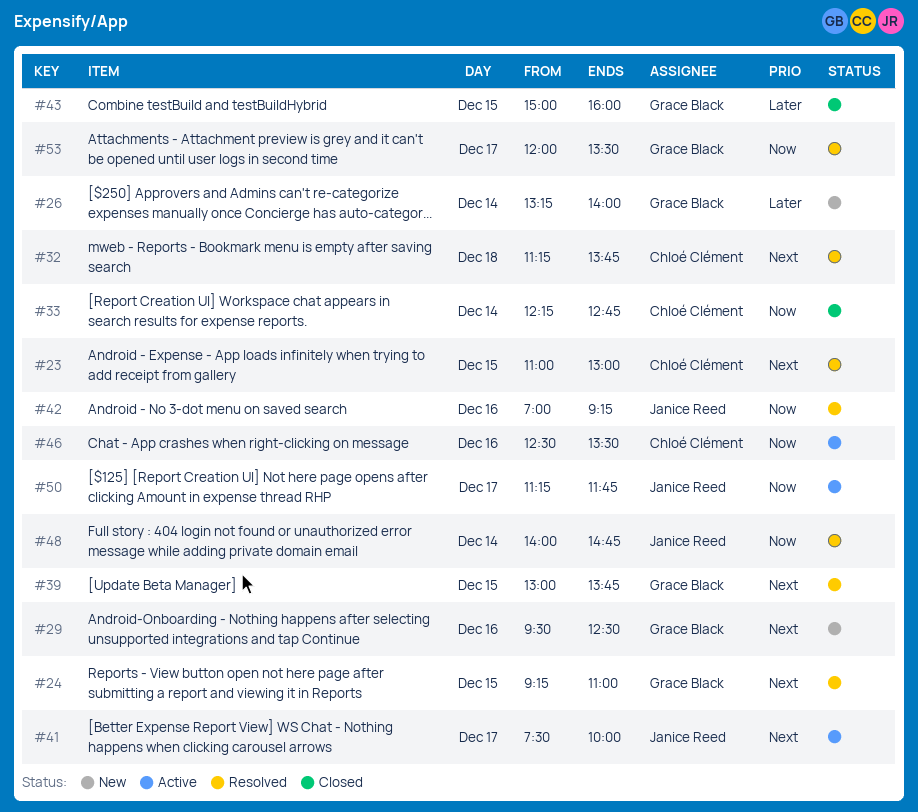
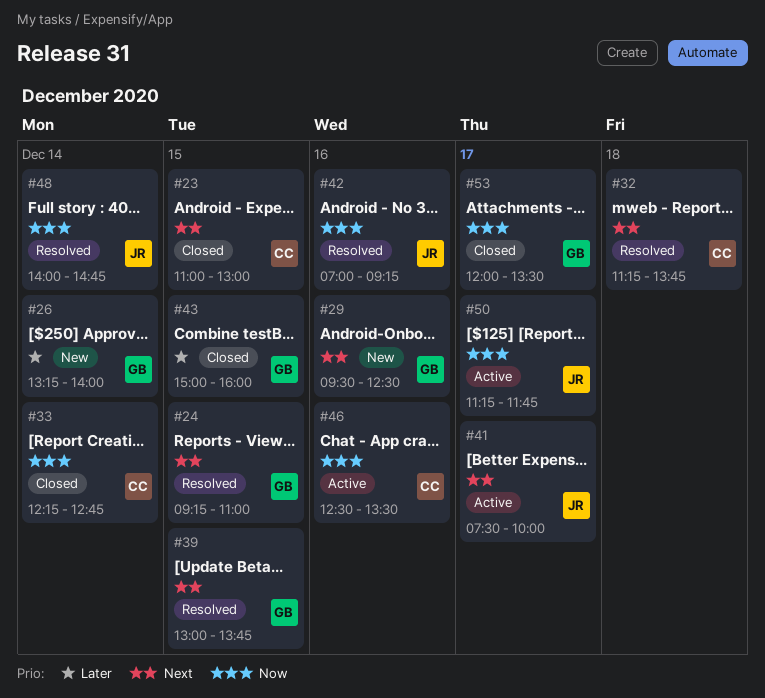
#23, status: Resolved -> Closed
#53, status: Resolved -> Closed

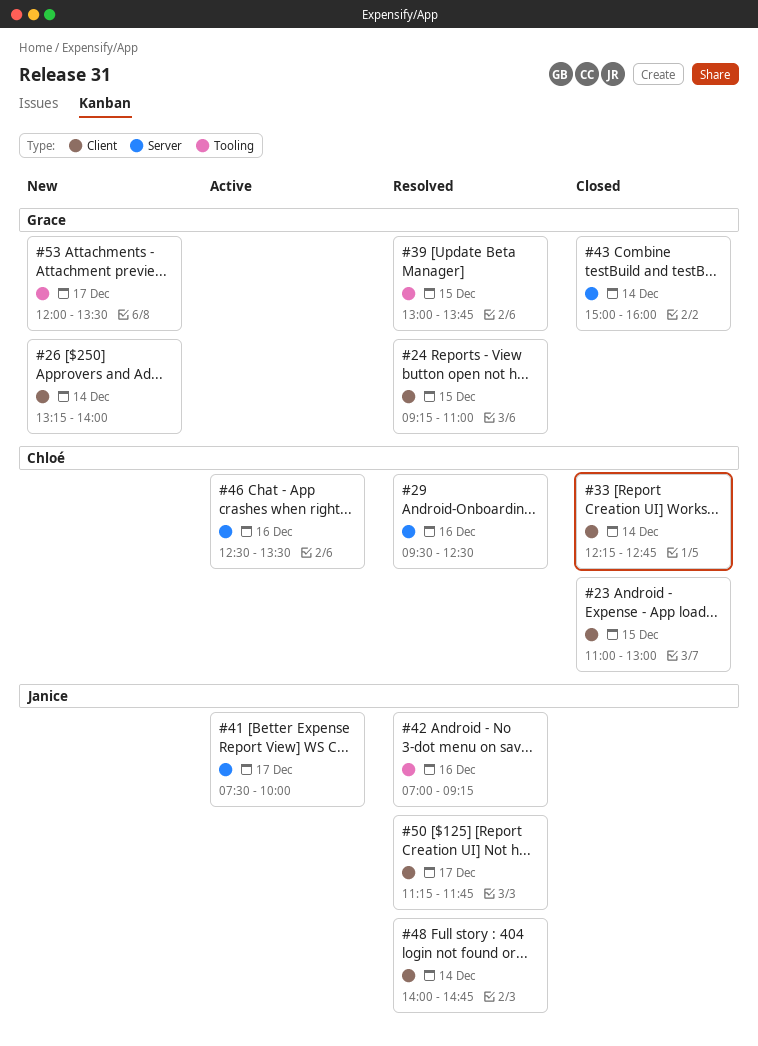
#29, status: New -> Resolved
#29, owner: Grace -> Chloé
#32: present -> none
#43, day: Dec 15 -> Dec 14
#50, status: Active -> Resolved
#53, status: Closed -> New

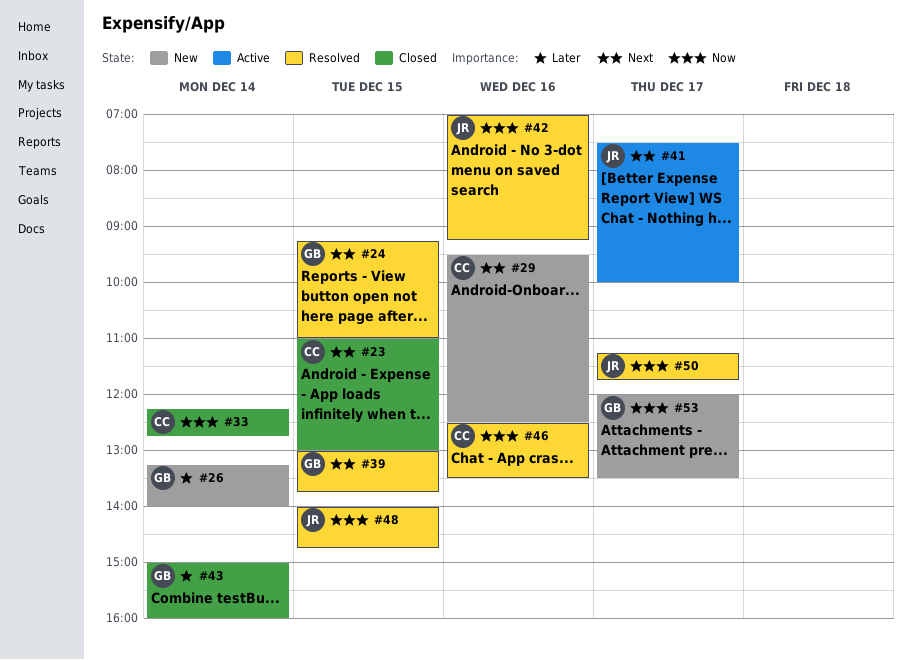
#29, status: Resolved -> New
#46, status: Active -> Resolved
#48, day: Dec 14 -> Dec 15

